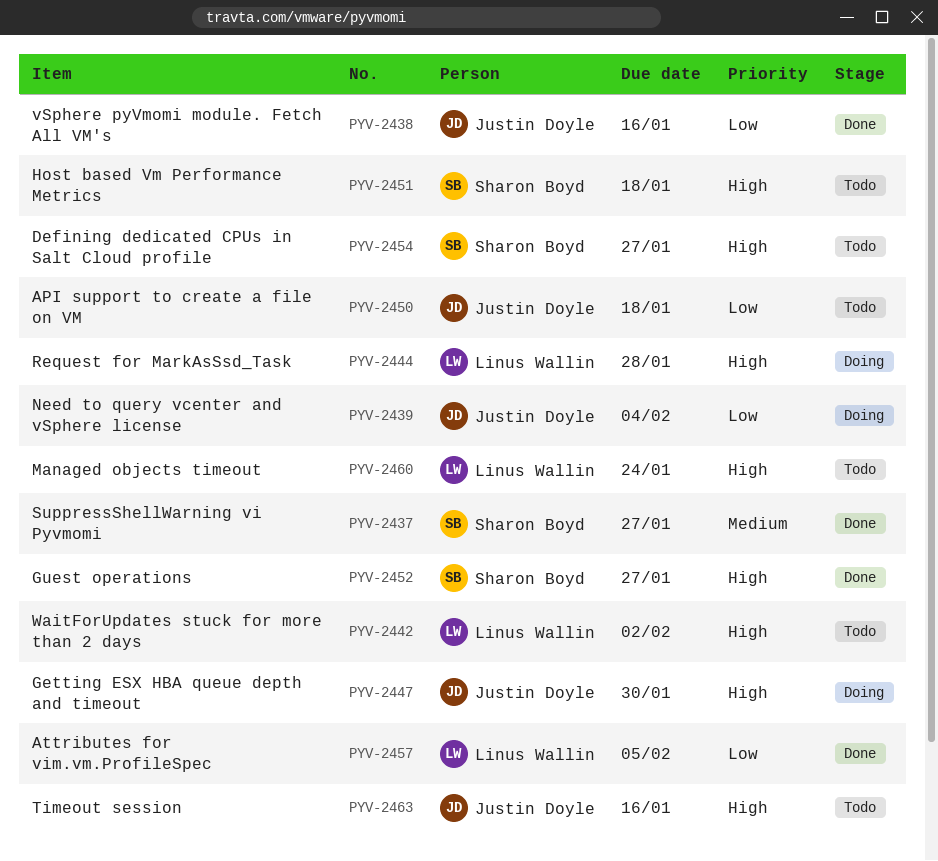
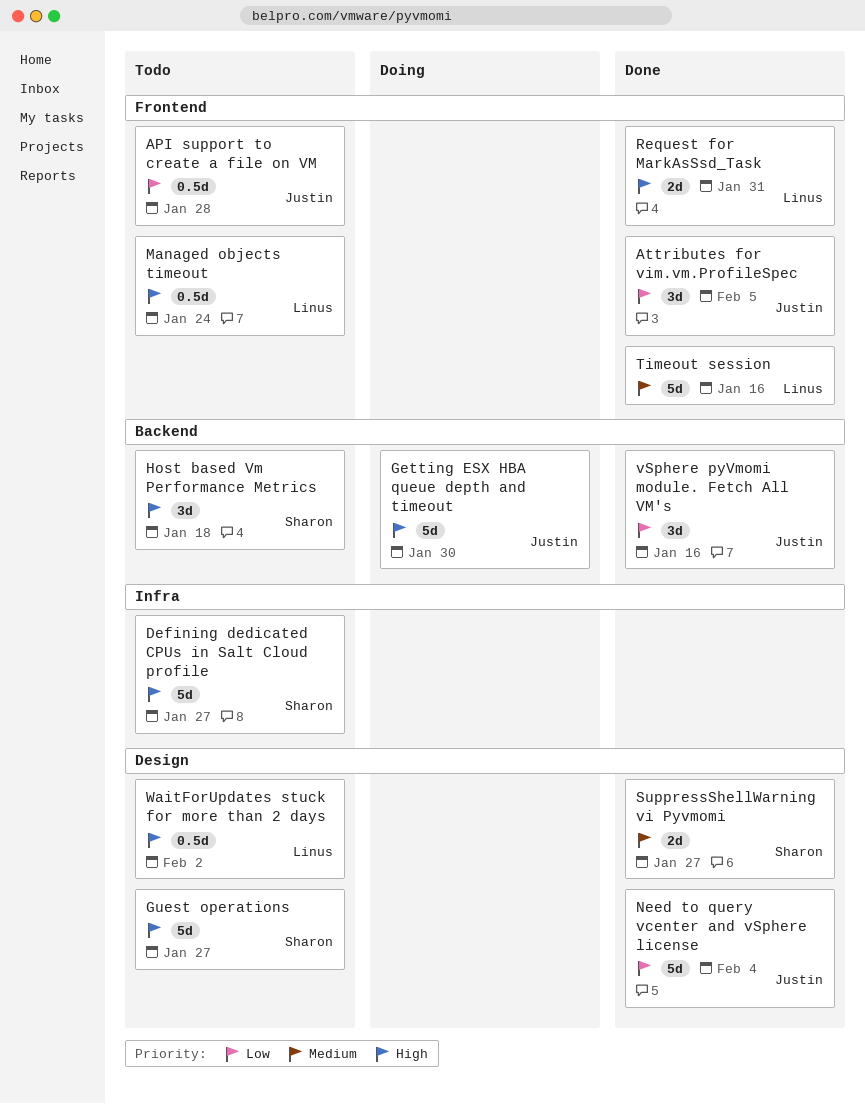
API support to create a file on VM, due: Jan 18 -> Jan 28
Attributes for vim.vm.ProfileSpec, owner: Linus Wallin -> Justin Doyle
Guest operations, status: Done -> Todo
Need to query vcenter and vSphere license, status: Doing -> Done
Request for MarkAsSsd_Task, status: Doing -> Done
Request for MarkAsSsd_Task, due: Jan 28 -> Jan 31
Timeout session, status: Todo -> Done
Timeout session, owner: Justin Doyle -> Linus Wallin
Timeout session, priority: High -> Medium

